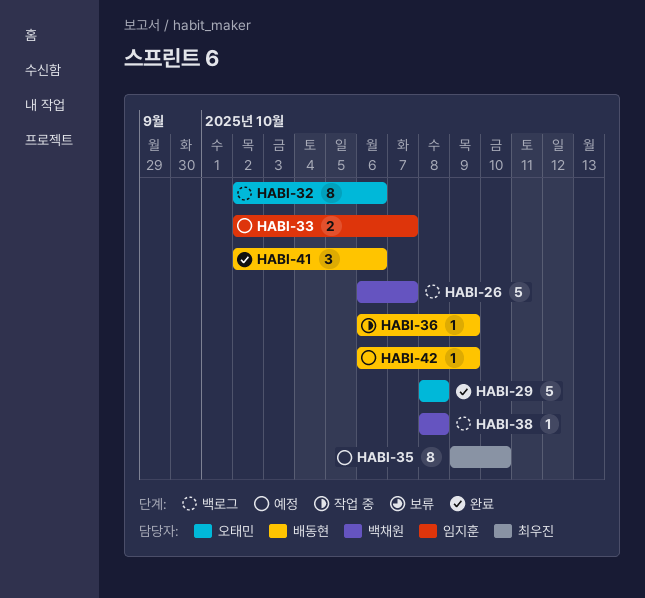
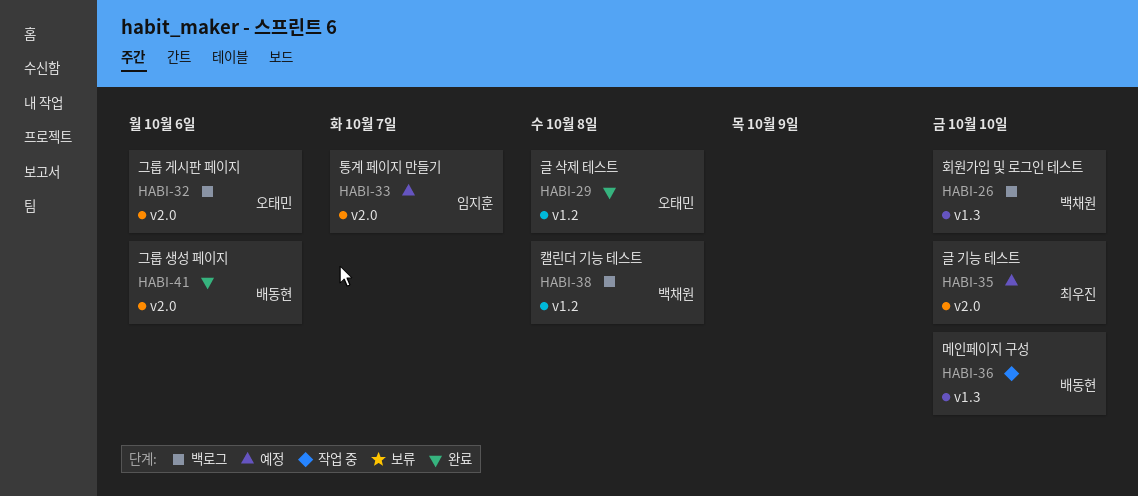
HABI-26, due: Oct 7 -> Oct 10
HABI-36, due: Oct 9 -> Oct 10
HABI-42: present -> none

